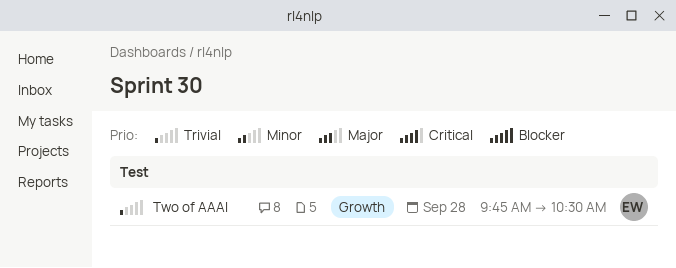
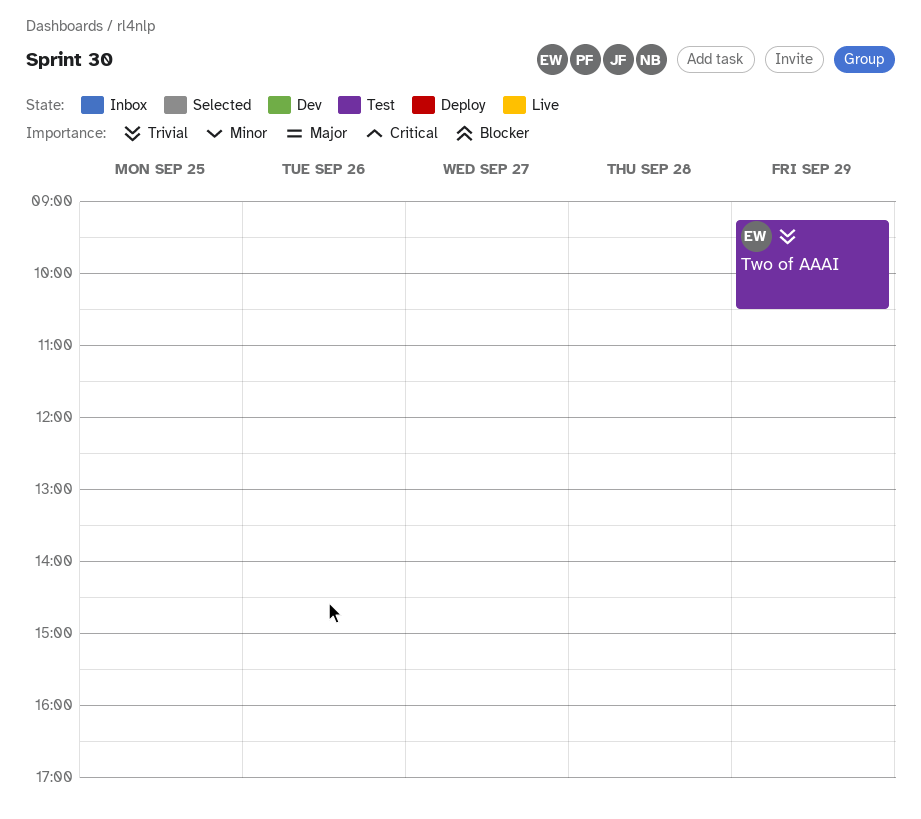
Two of AAAI, day: Sep 28 -> Sep 29
Two of AAAI, begins: 09:45 -> 09:15

